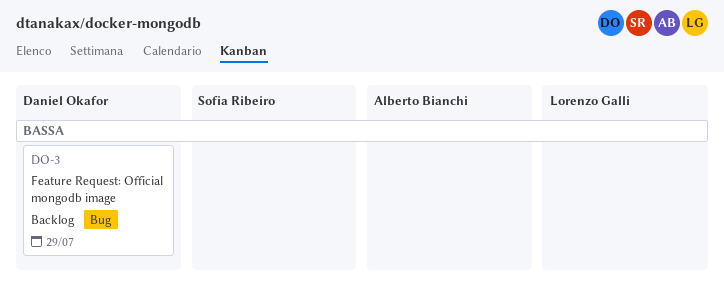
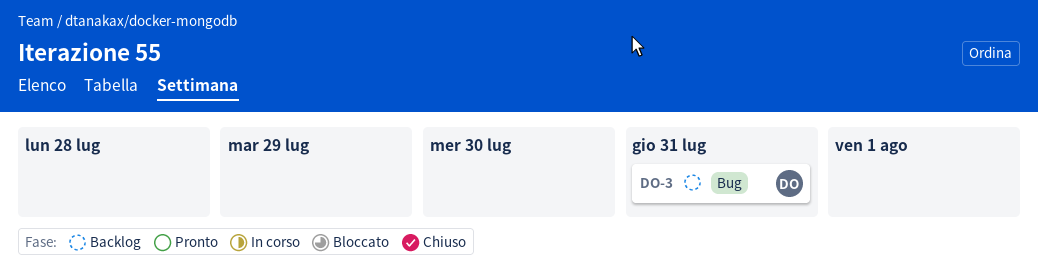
DO-3, due: Jul 29 -> Jul 31

